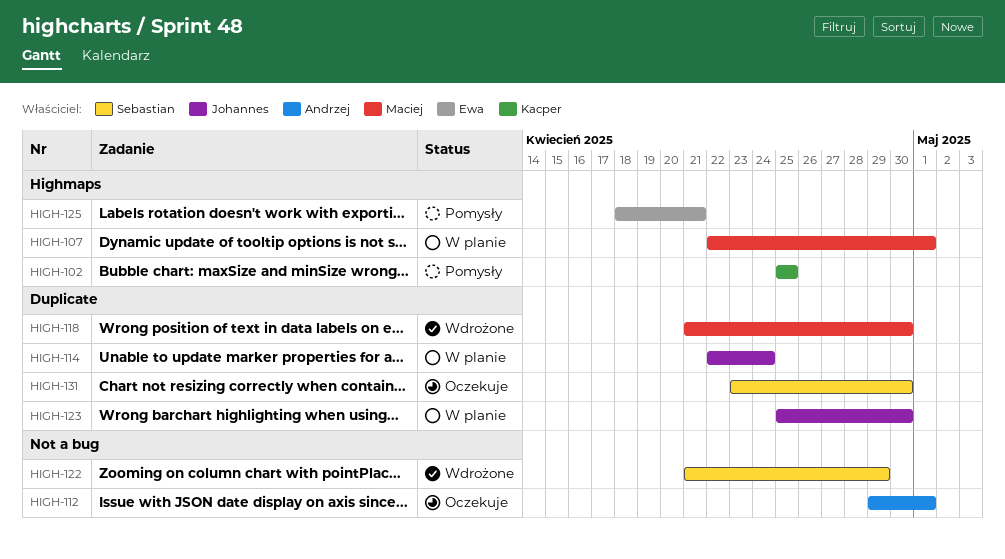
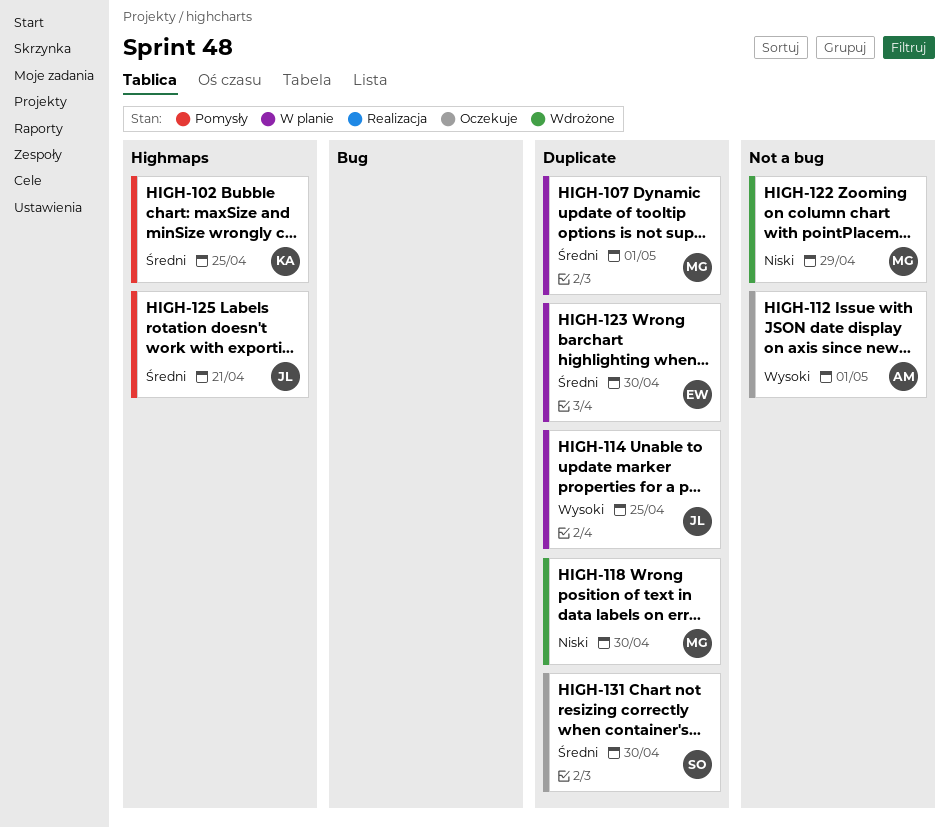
HIGH-107, label: Highmaps -> Duplicate
HIGH-114, due: Apr 24 -> Apr 25
HIGH-122, owner: Sebastian -> Maciej
HIGH-123, owner: Johannes -> Ewa
HIGH-125, owner: Ewa -> Johannes

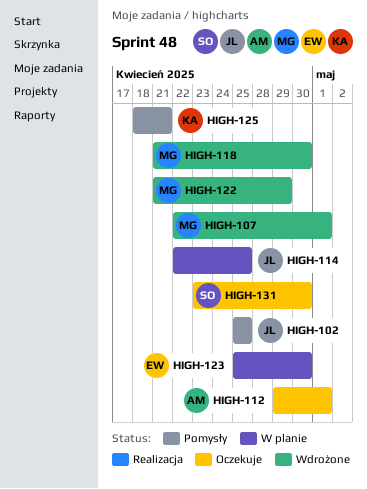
HIGH-102, owner: KA -> JL
HIGH-107, status: W planie -> Wdrożone
HIGH-125, owner: JL -> KA

